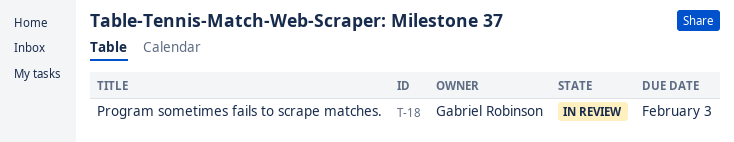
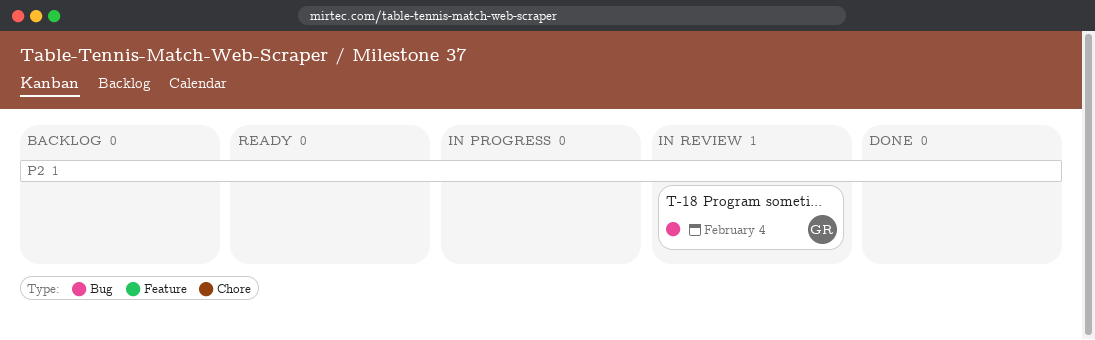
T-18, due: Feb 3 -> Feb 4

